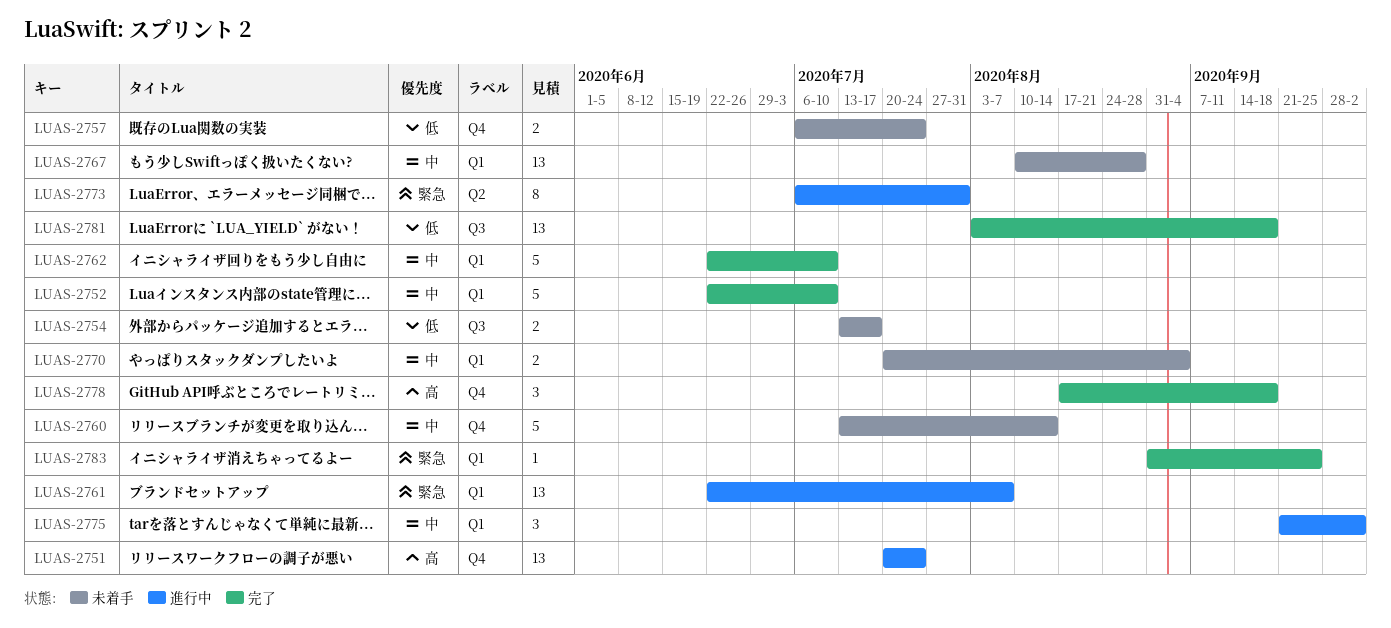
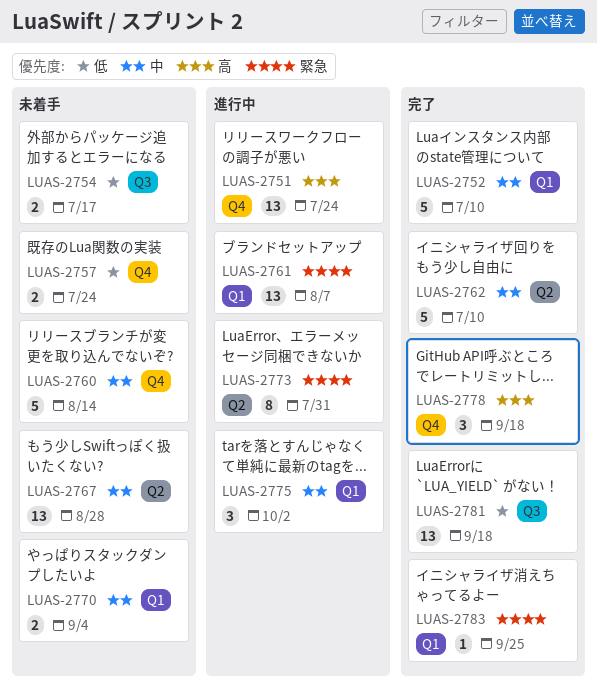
LUAS-2762, label: Q1 -> Q2
LUAS-2767, label: Q1 -> Q2

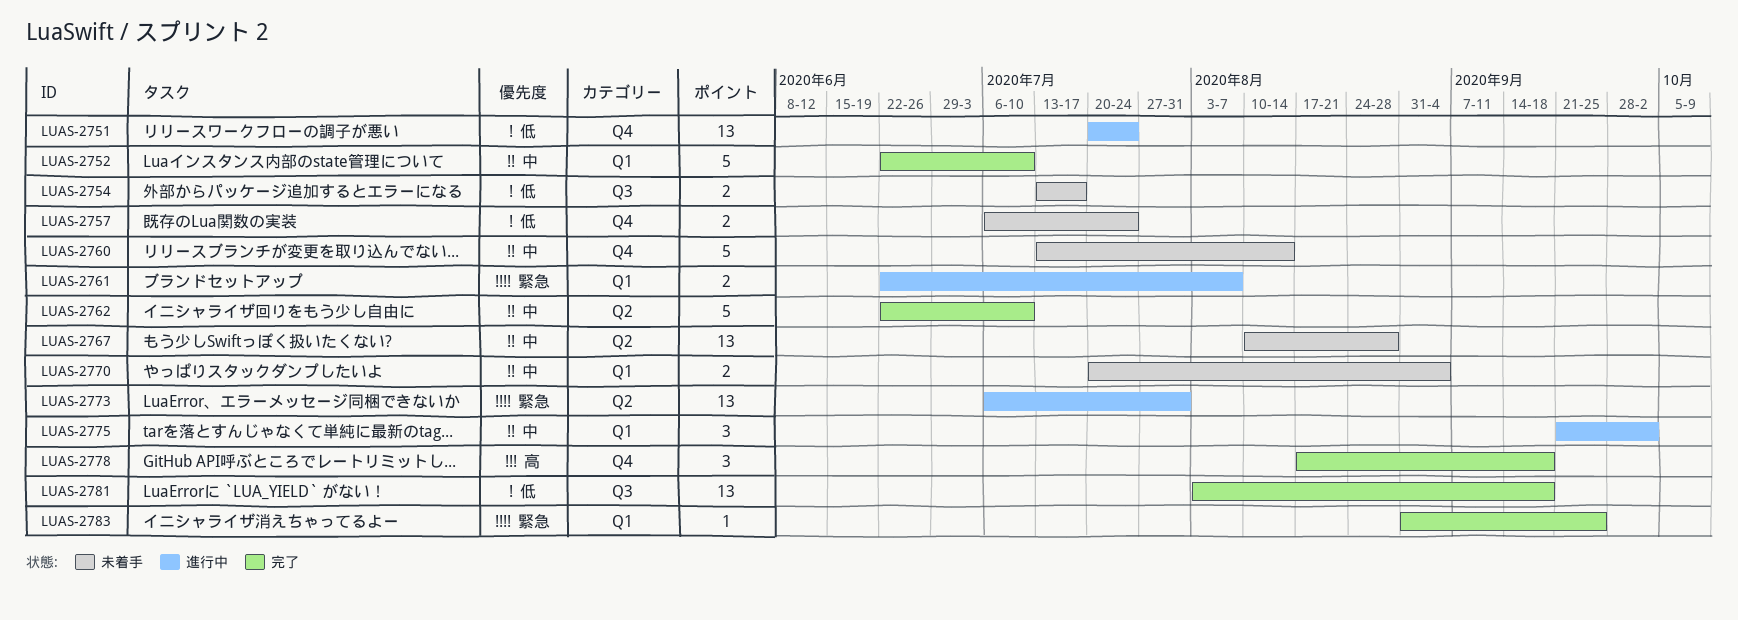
LUAS-2751, priority: 高 -> 低
LUAS-2761, estimate: 13 -> 2
LUAS-2773, estimate: 8 -> 13

